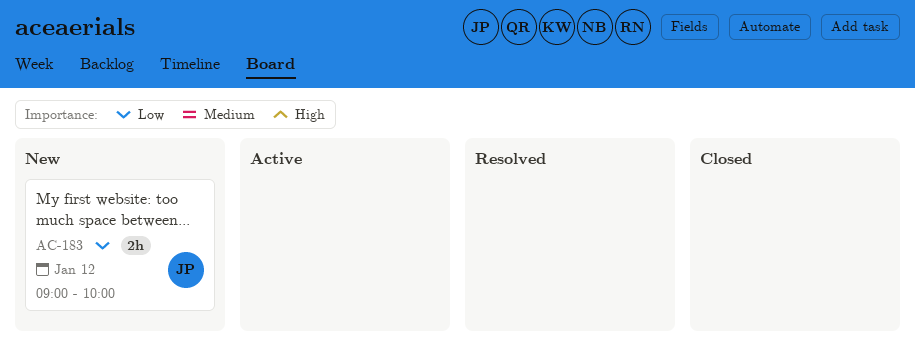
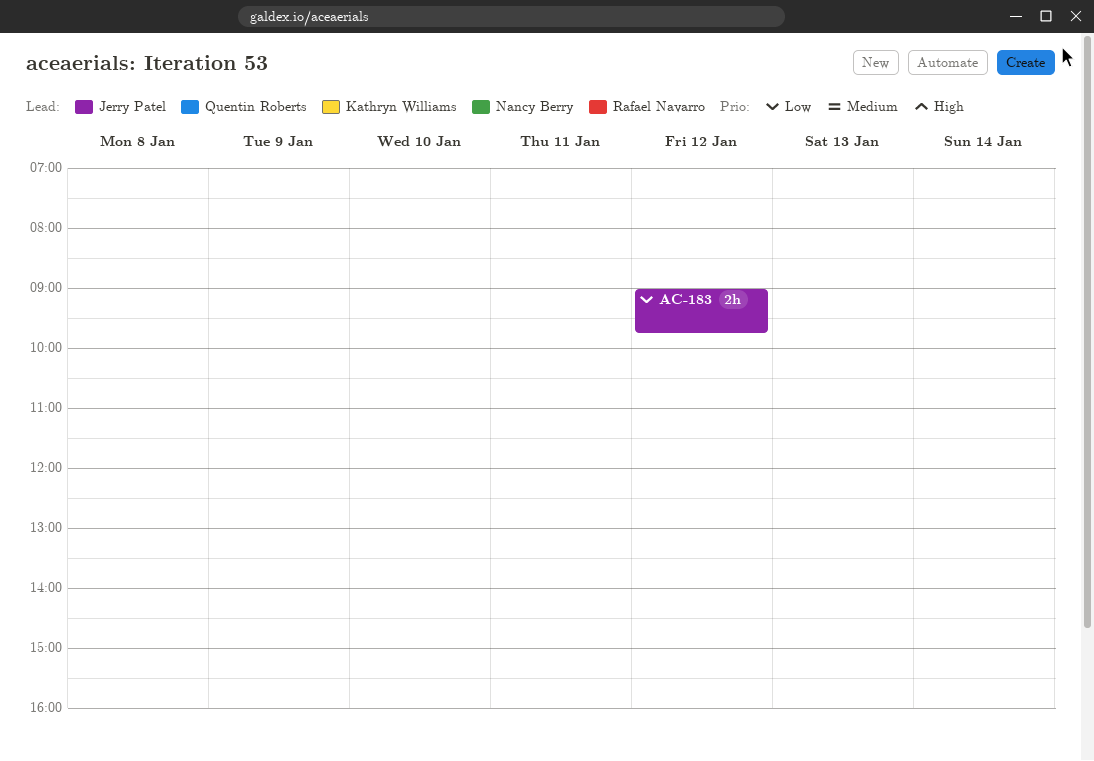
AC-183, ends: 10:00 -> 09:45

